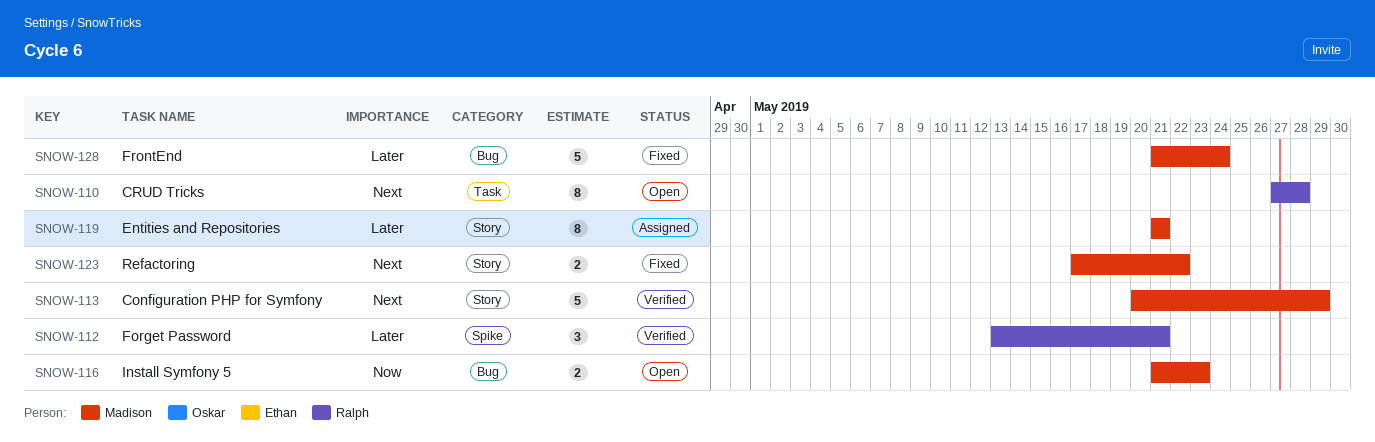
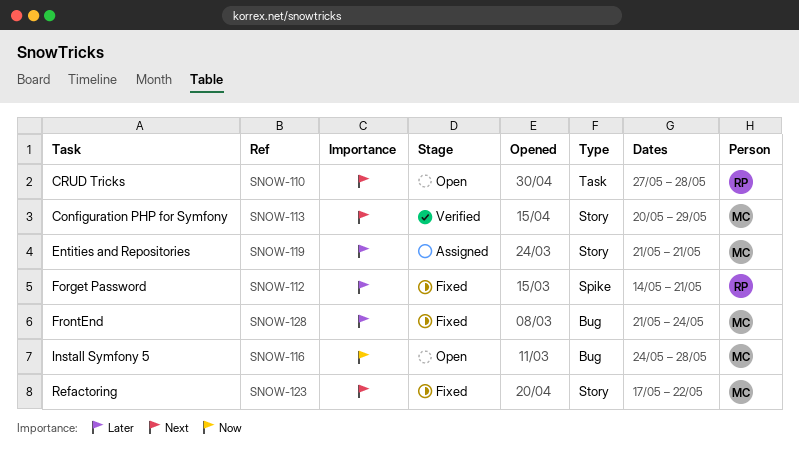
SNOW-112, status: Verified -> Fixed
SNOW-112, start: May 13 -> May 14
SNOW-116, start: May 21 -> May 24
SNOW-116, due: May 23 -> May 28

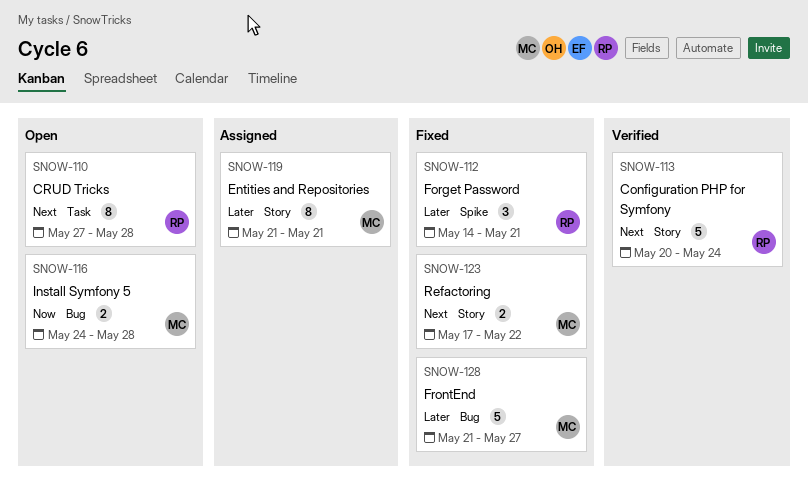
SNOW-113, owner: MC -> RP
SNOW-113, due: May 29 -> May 24
SNOW-128, due: May 24 -> May 27

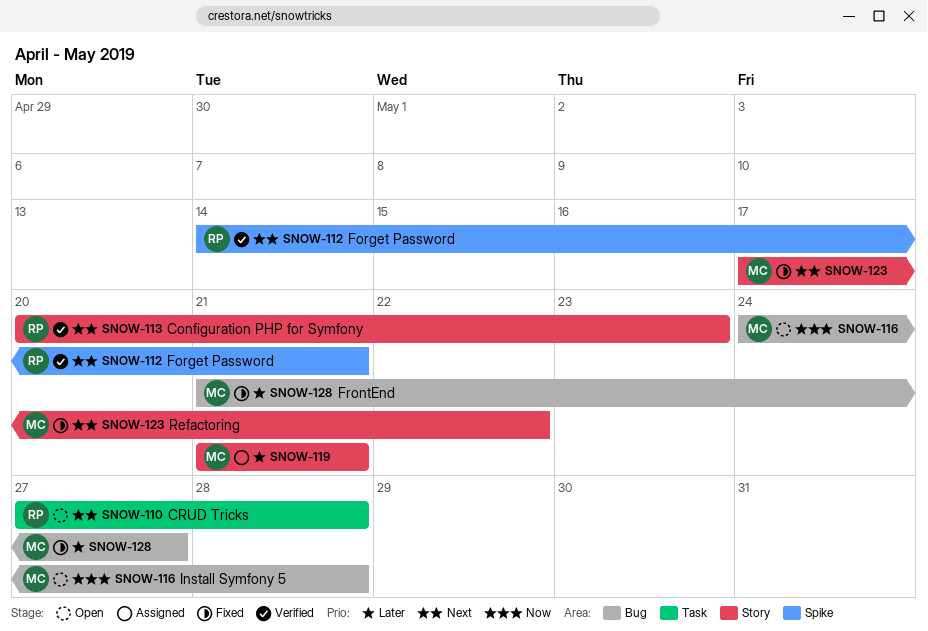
SNOW-112, status: Fixed -> Verified
SNOW-112, priority: Later -> Next
SNOW-113, due: May 24 -> May 23

